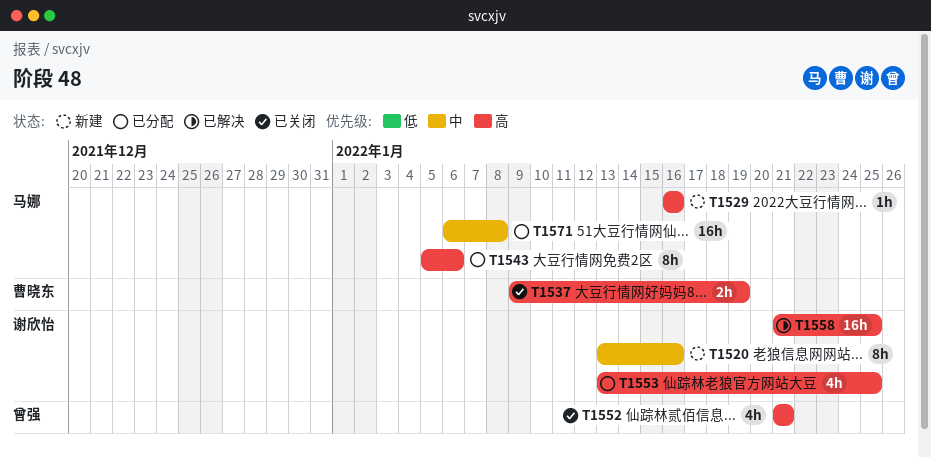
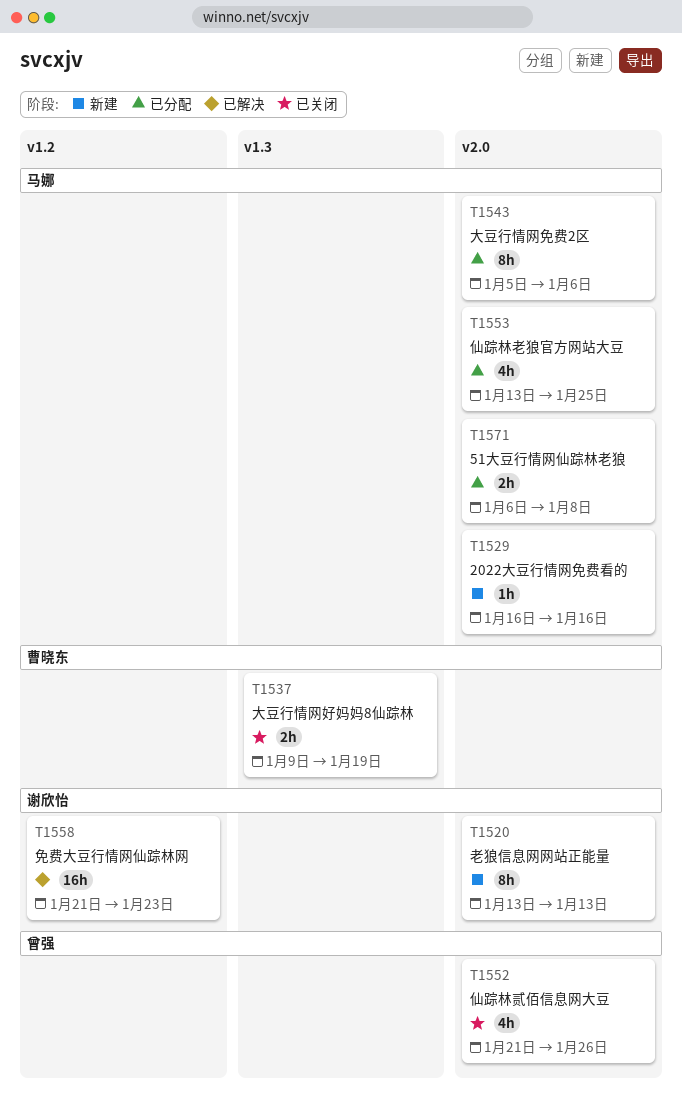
T1520, due: Jan 16 -> Jan 13
T1552, due: Jan 21 -> Jan 26
T1553, owner: 谢欣怡 -> 马娜
T1558, due: Jan 25 -> Jan 23
T1571, estimate: 16h -> 2h

